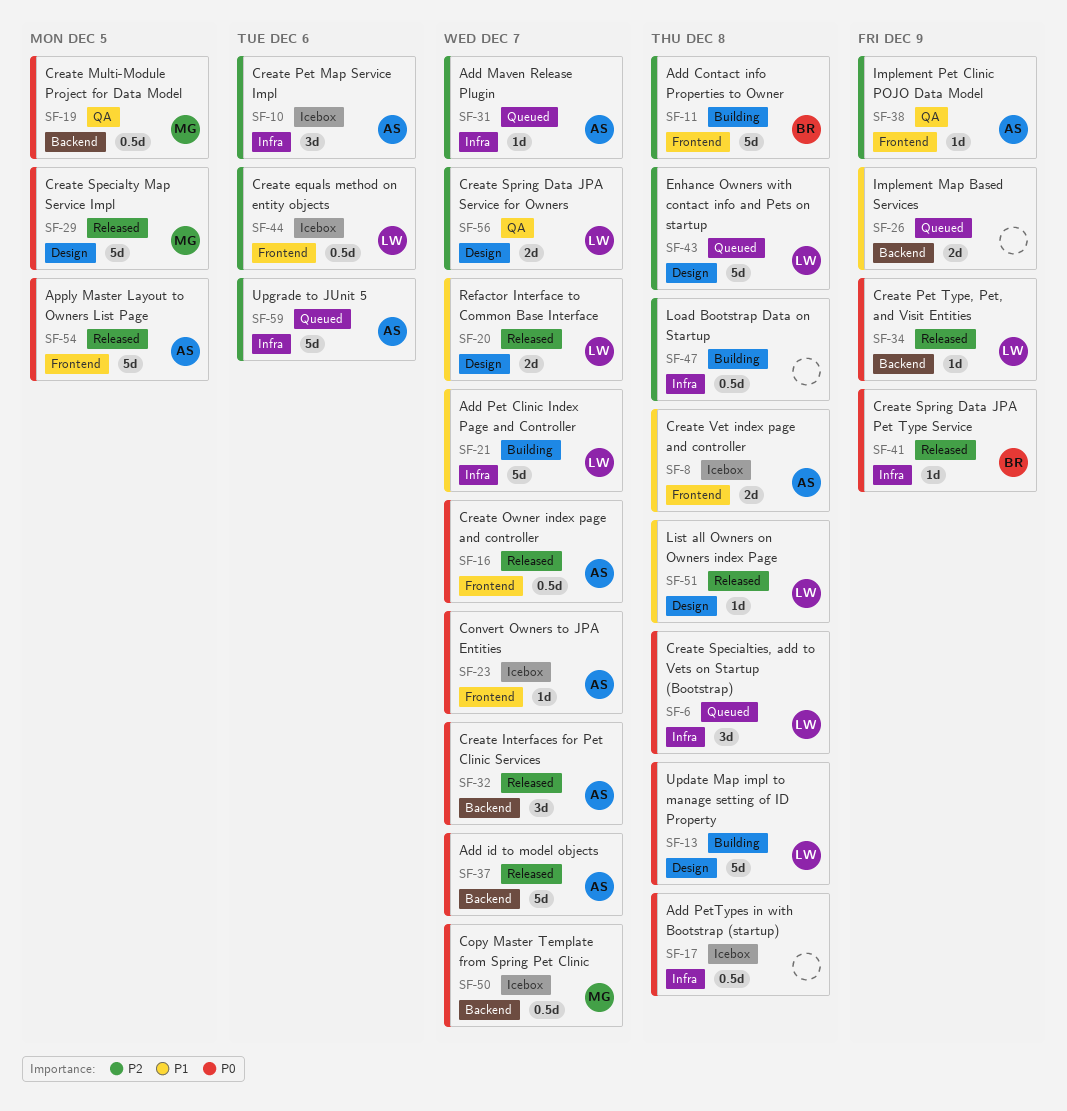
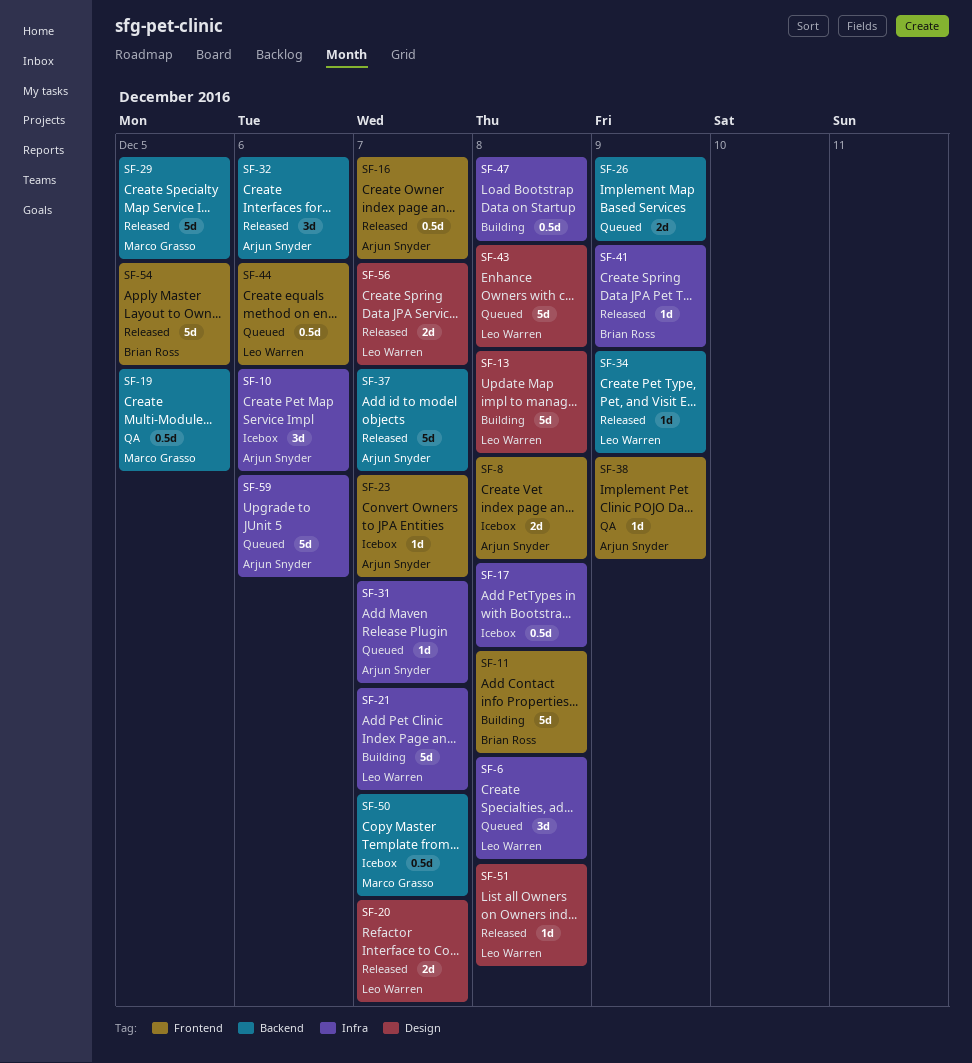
SF-29, label: Design -> Backend
SF-32, due: Dec 7 -> Dec 6
SF-44, status: Icebox -> Queued
SF-54, owner: Arjun Snyder -> Brian Ross
SF-56, status: QA -> Released

